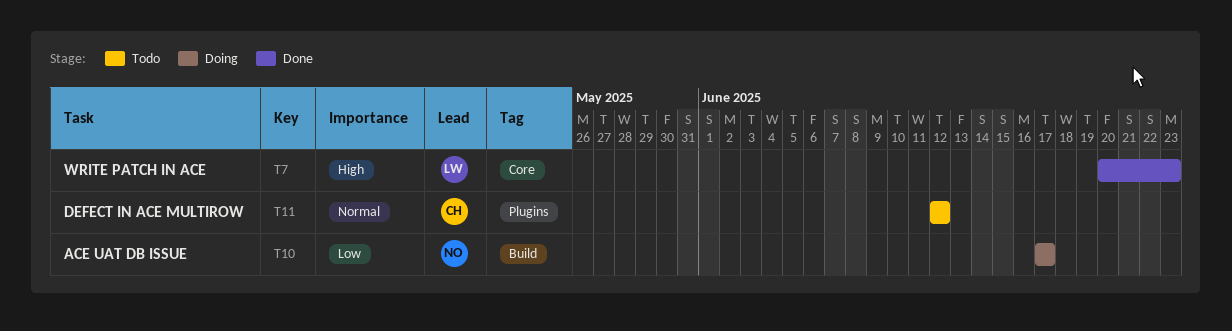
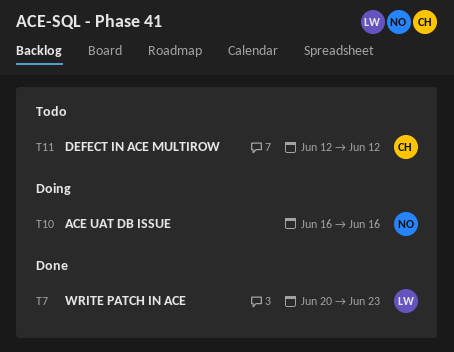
T10, start: Jun 17 -> Jun 16
T10, due: Jun 17 -> Jun 16

